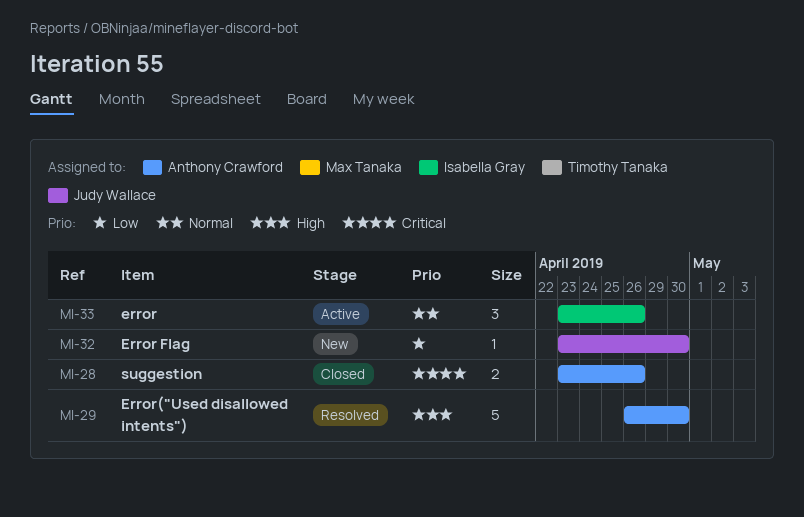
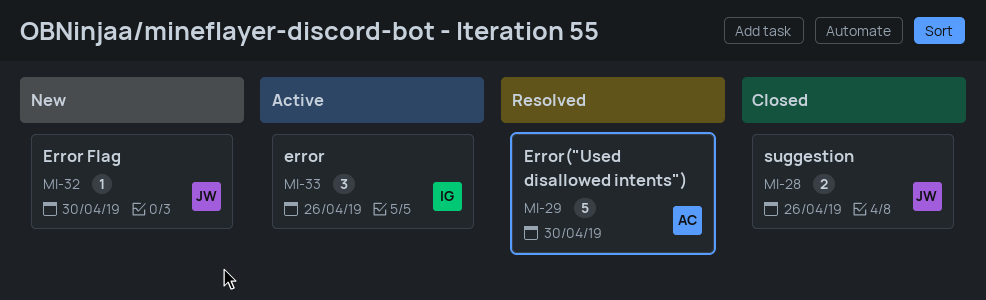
MI-28, owner: Anthony Crawford -> Judy Wallace

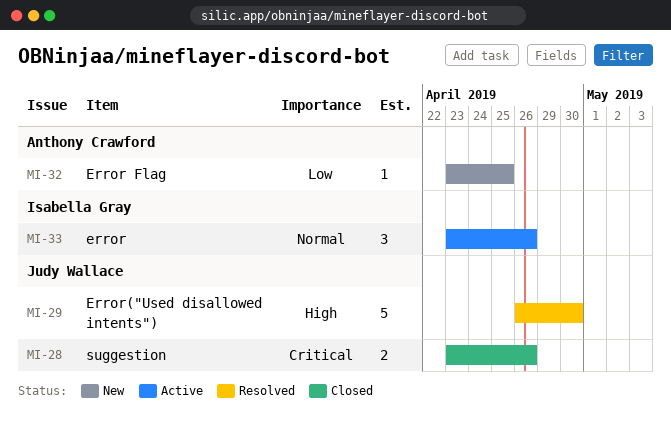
MI-29, owner: Anthony Crawford -> Judy Wallace
MI-32, owner: Judy Wallace -> Anthony Crawford
MI-32, due: Apr 30 -> Apr 25

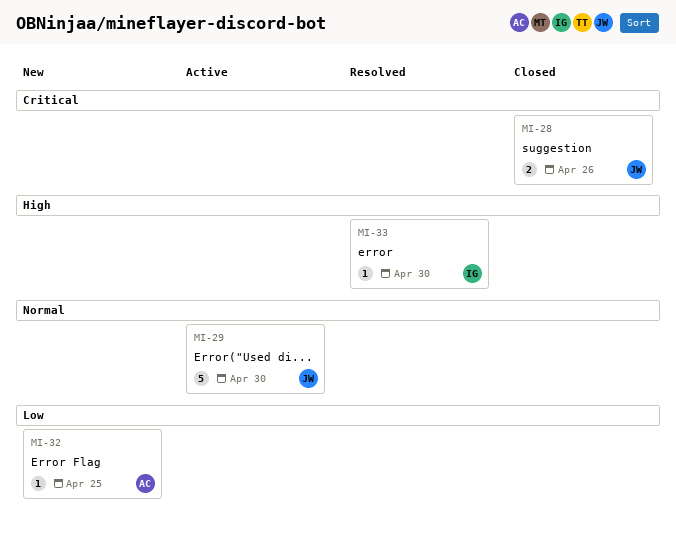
MI-29, status: Resolved -> Active
MI-29, priority: High -> Normal
MI-33, status: Active -> Resolved
MI-33, priority: Normal -> High
MI-33, estimate: 3 -> 1
MI-33, due: Apr 26 -> Apr 30

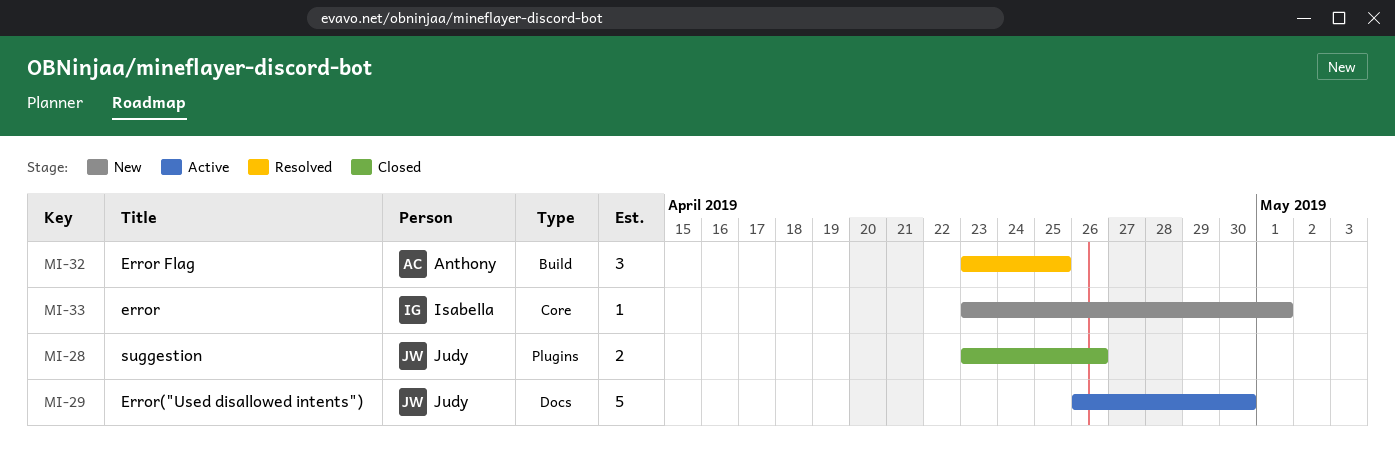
MI-32, status: New -> Resolved
MI-32, estimate: 1 -> 3
MI-33, status: Resolved -> New
MI-33, due: Apr 30 -> May 1

